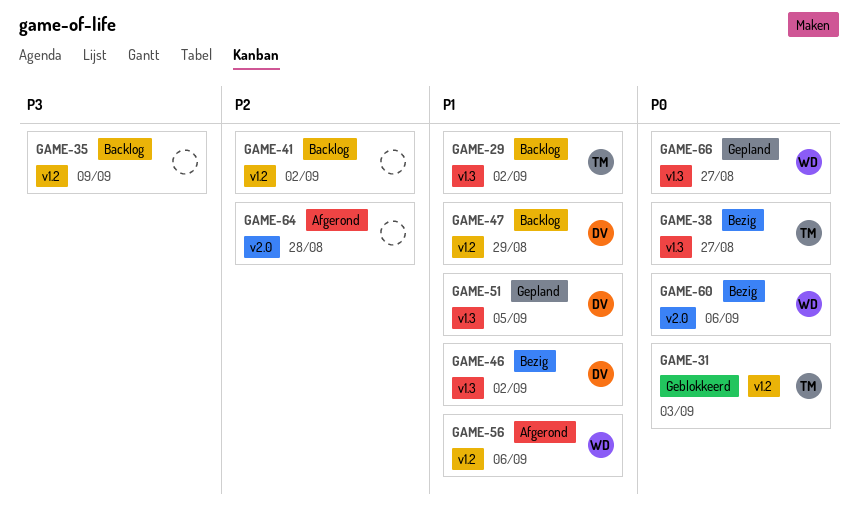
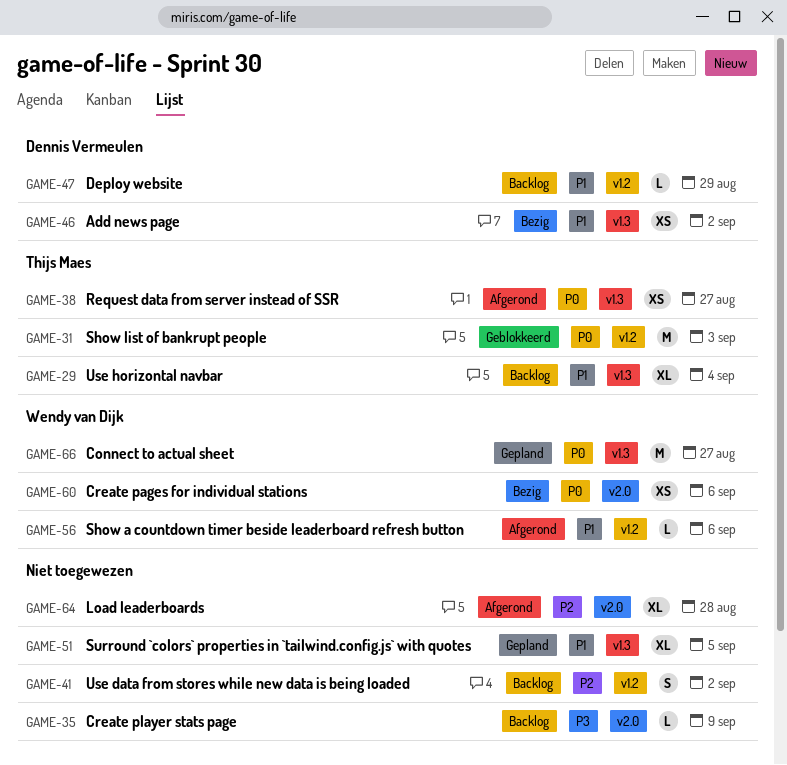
GAME-29, due: Sep 2 -> Sep 4
GAME-35, label: v1.2 -> v2.0
GAME-38, status: Bezig -> Afgerond
GAME-51, owner: Dennis Vermeulen -> none

